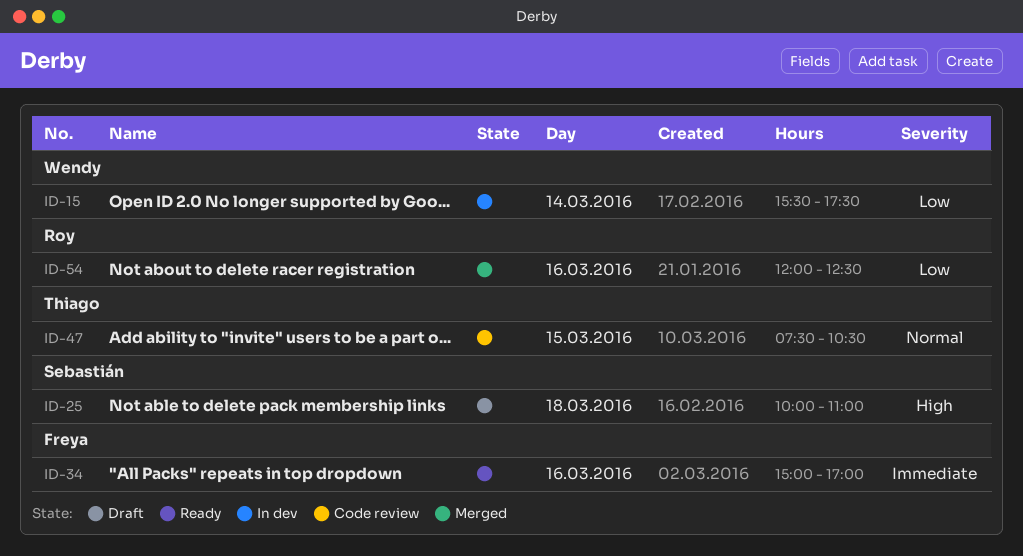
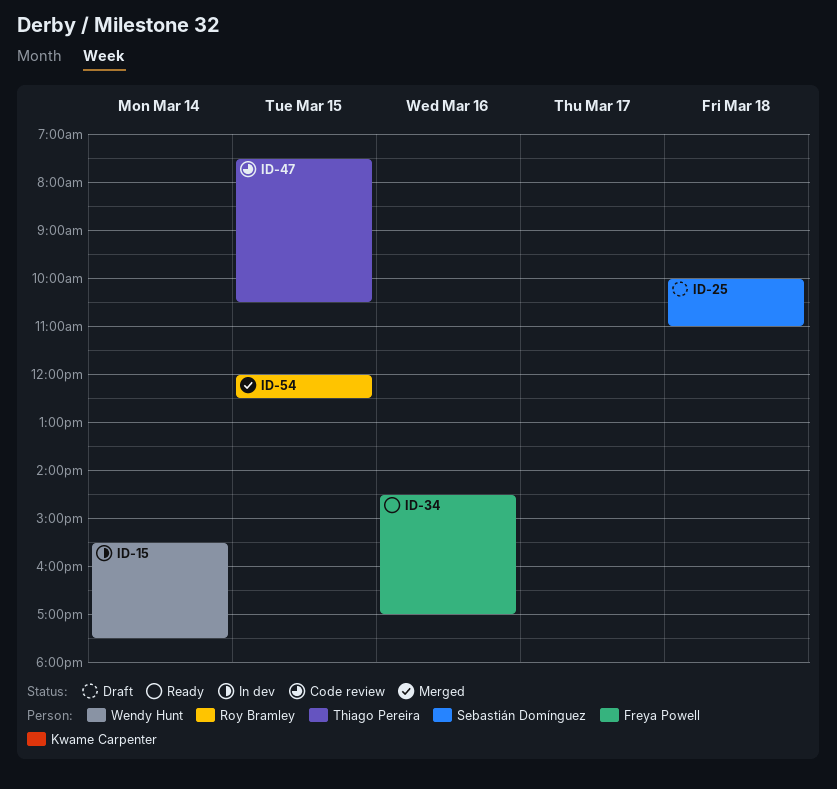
ID-34, begins: 15:00 -> 14:30
ID-54, day: Mar 16 -> Mar 15

